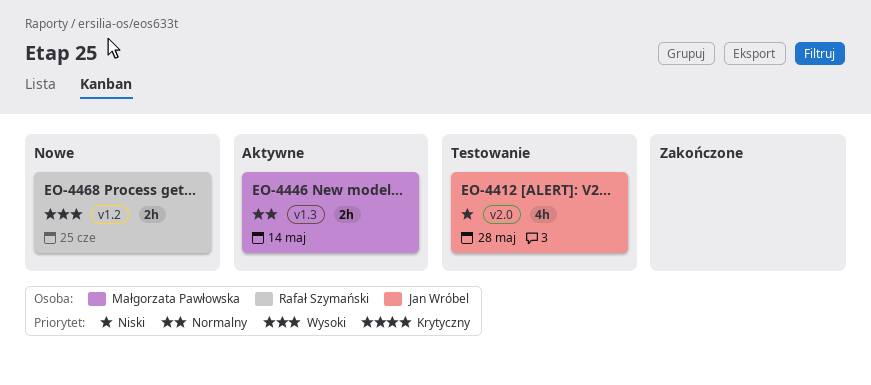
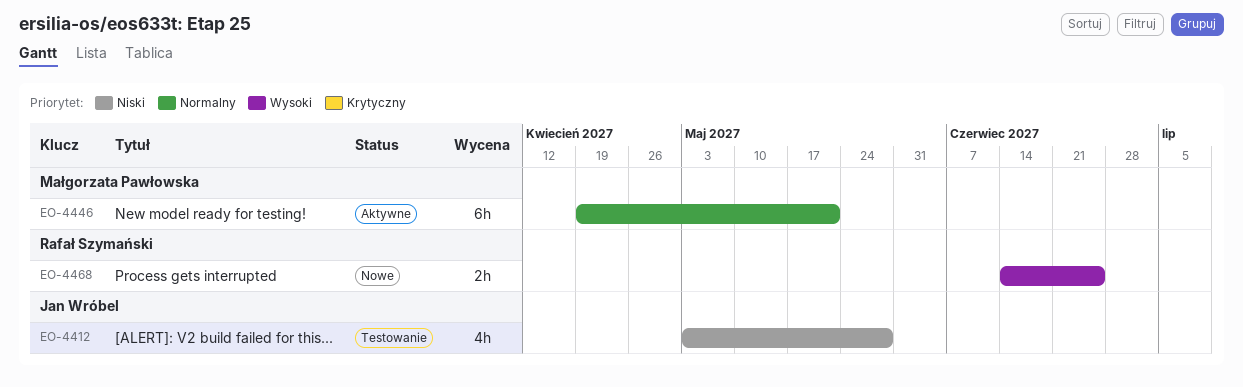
EO-4446, estimate: 2h -> 6h
EO-4446, due: May 14 -> May 21

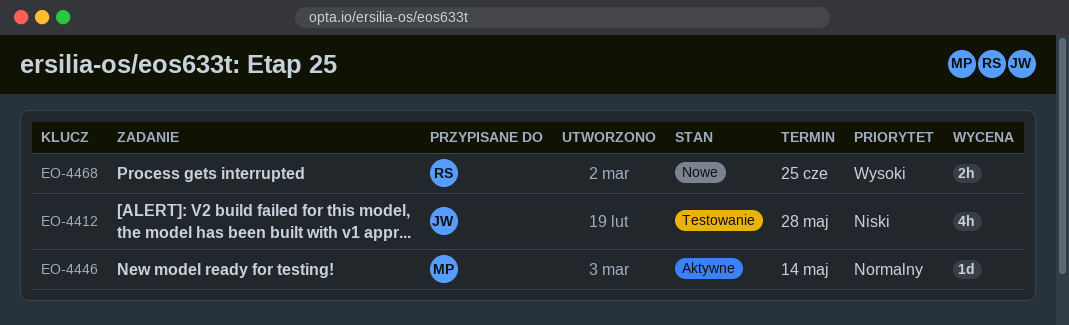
EO-4446, estimate: 6h -> 1d
EO-4446, due: May 21 -> May 14

